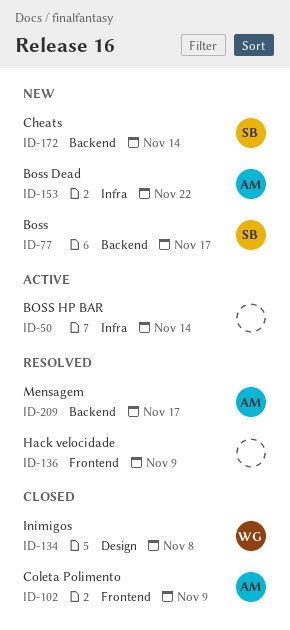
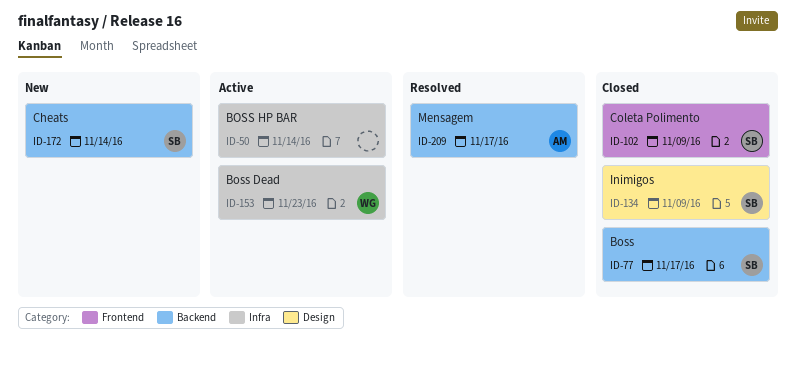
ID-77, status: New -> Closed
ID-102, owner: AM -> SB
ID-134, owner: WG -> SB
ID-134, due: Nov 8 -> Nov 9
ID-136: present -> none
ID-153, status: New -> Active
ID-153, owner: AM -> WG
ID-153, due: Nov 22 -> Nov 23

